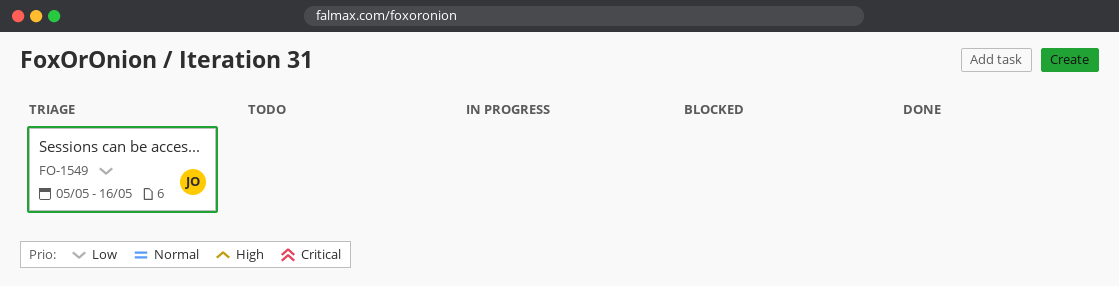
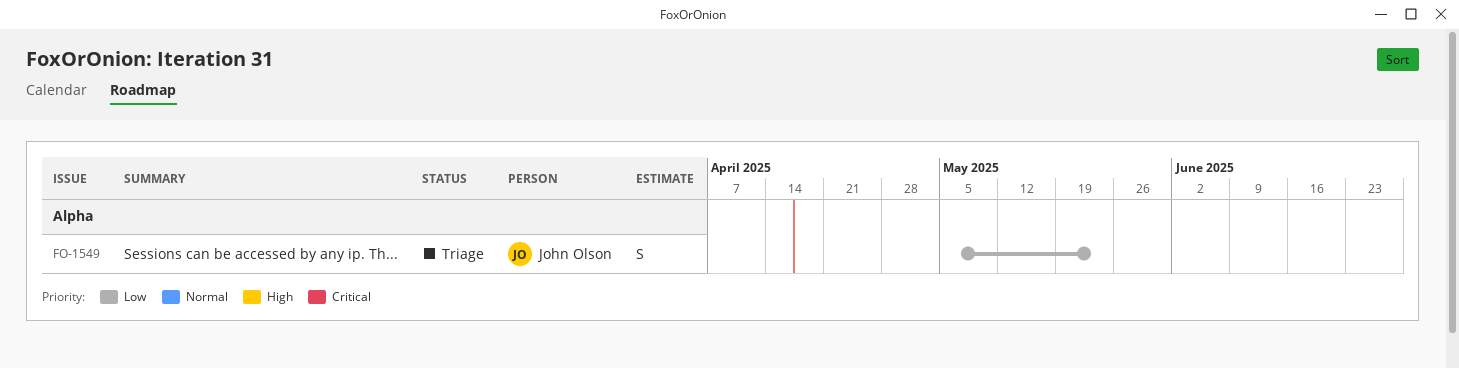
FO-1549, due: May 16 -> May 23

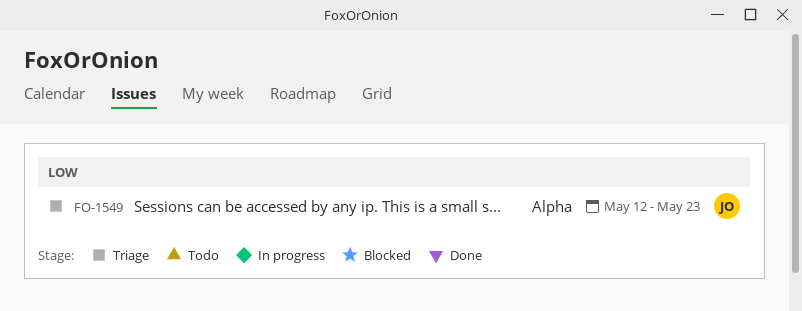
FO-1549, start: May 5 -> May 12

